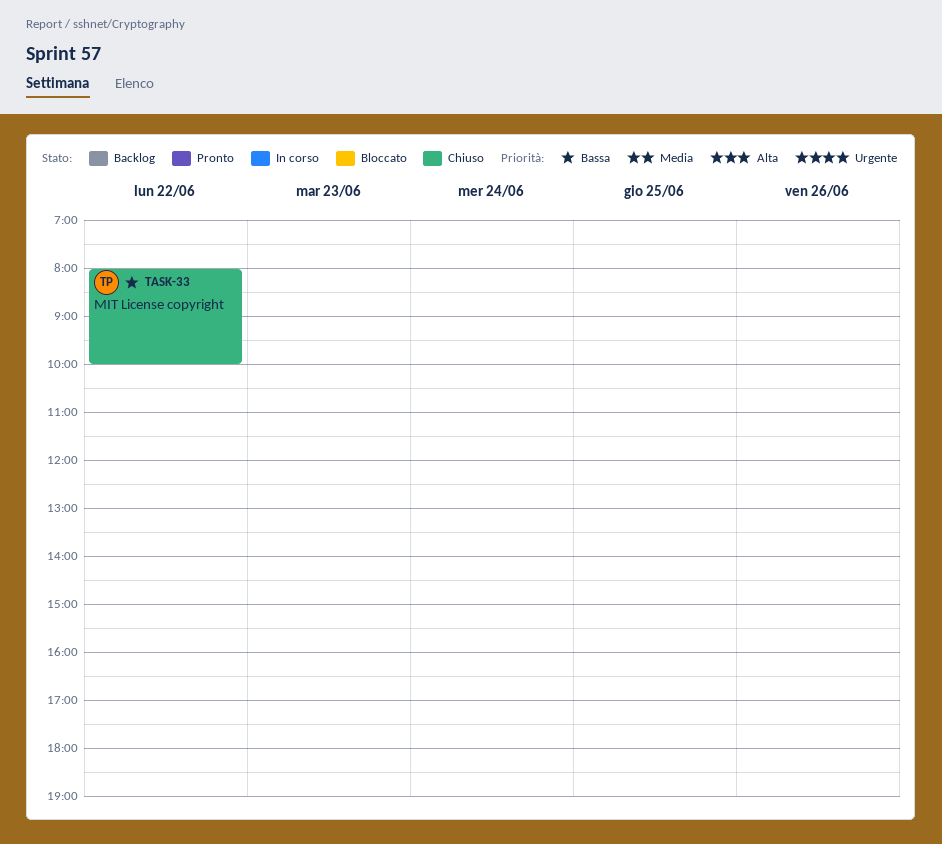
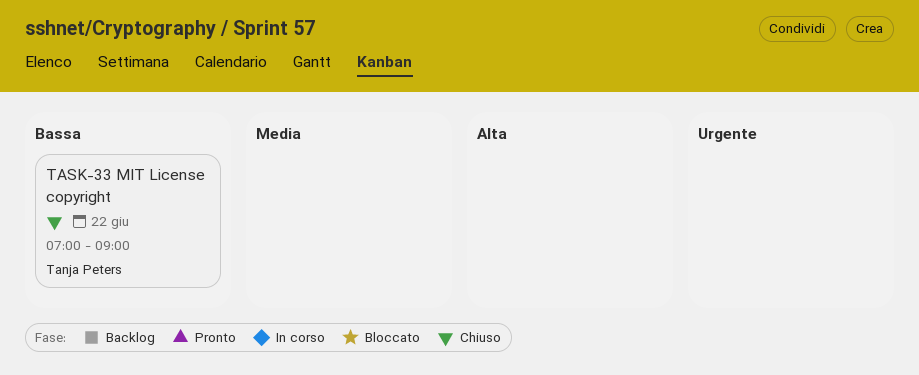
TASK-33, begins: 08:00 -> 07:00
TASK-33, ends: 10:00 -> 09:00

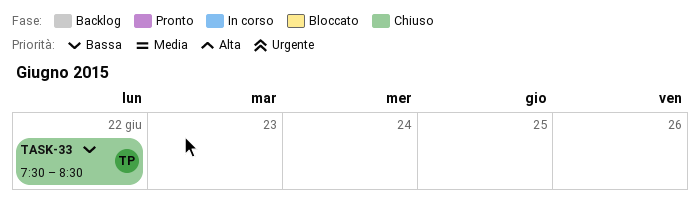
TASK-33, begins: 07:00 -> 07:30
TASK-33, ends: 09:00 -> 08:30

